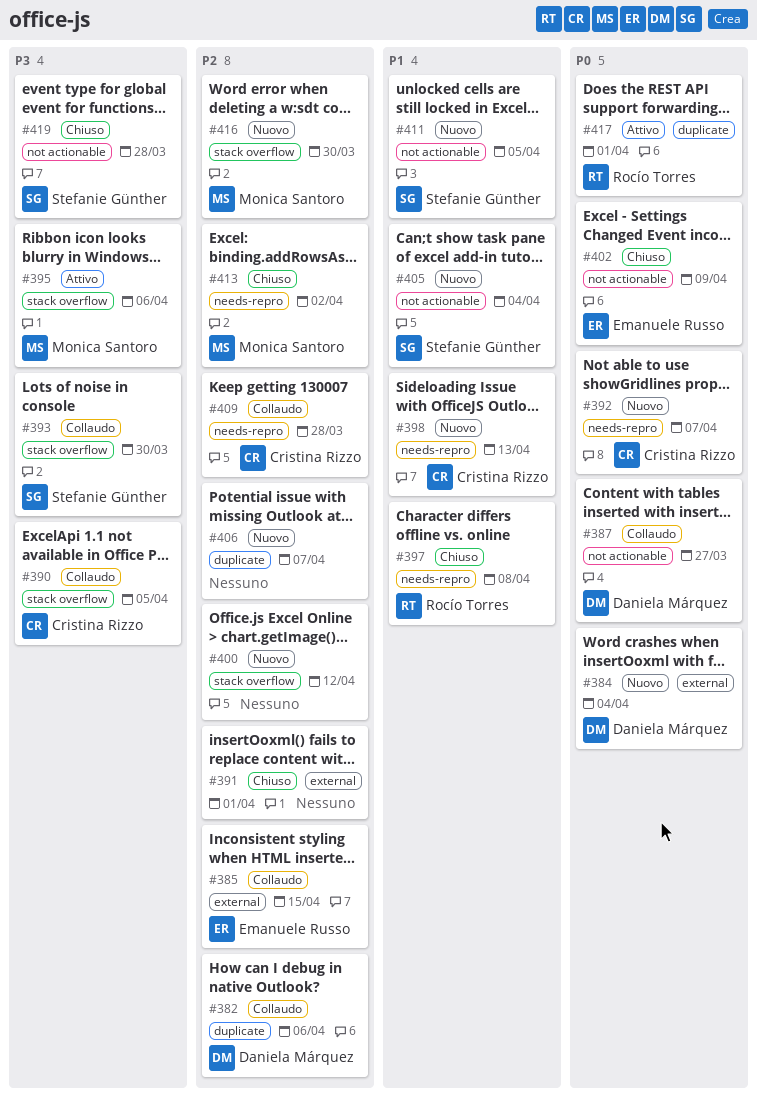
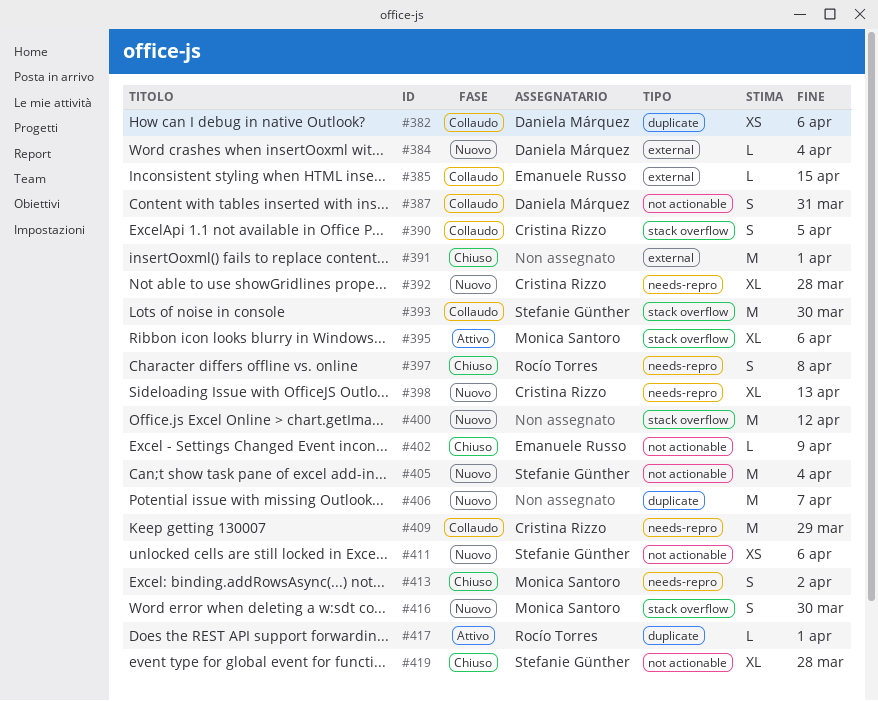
#387, due: Mar 27 -> Mar 31
#392, due: Apr 7 -> Mar 28
#409, due: Mar 28 -> Mar 29
#411, due: Apr 5 -> Apr 6

